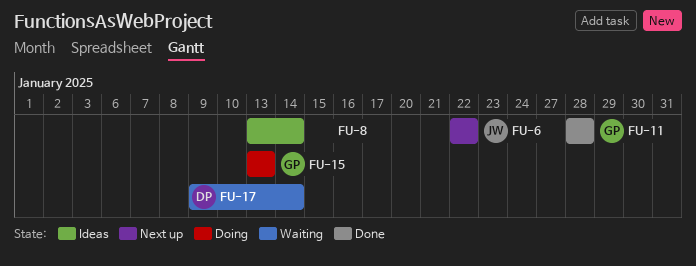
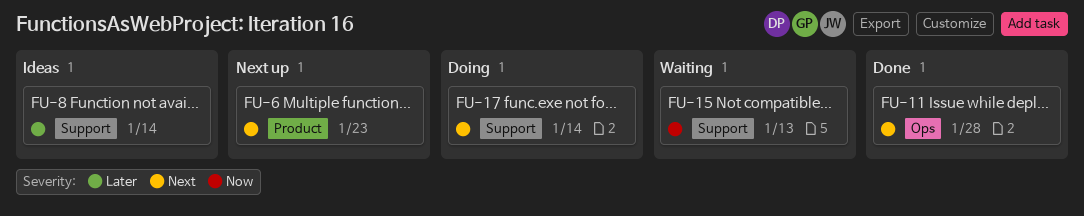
FU-6, due: Jan 22 -> Jan 23
FU-15, status: Doing -> Waiting
FU-17, status: Waiting -> Doing

